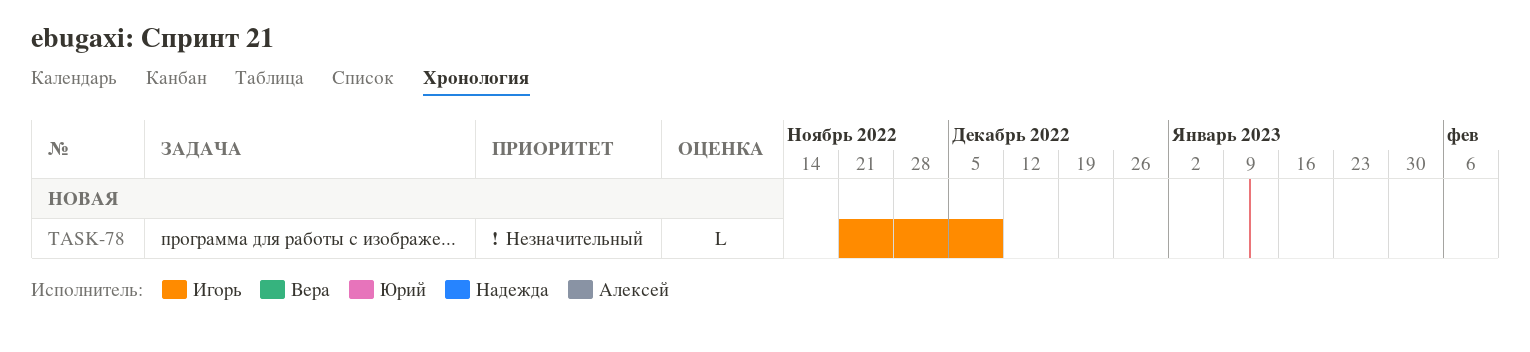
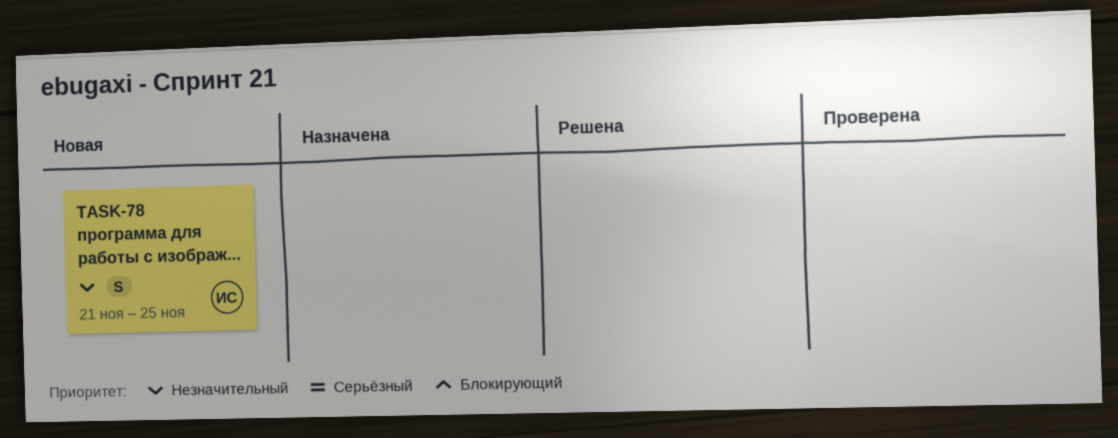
TASK-78, estimate: L -> S
TASK-78, due: Dec 9 -> Nov 25

